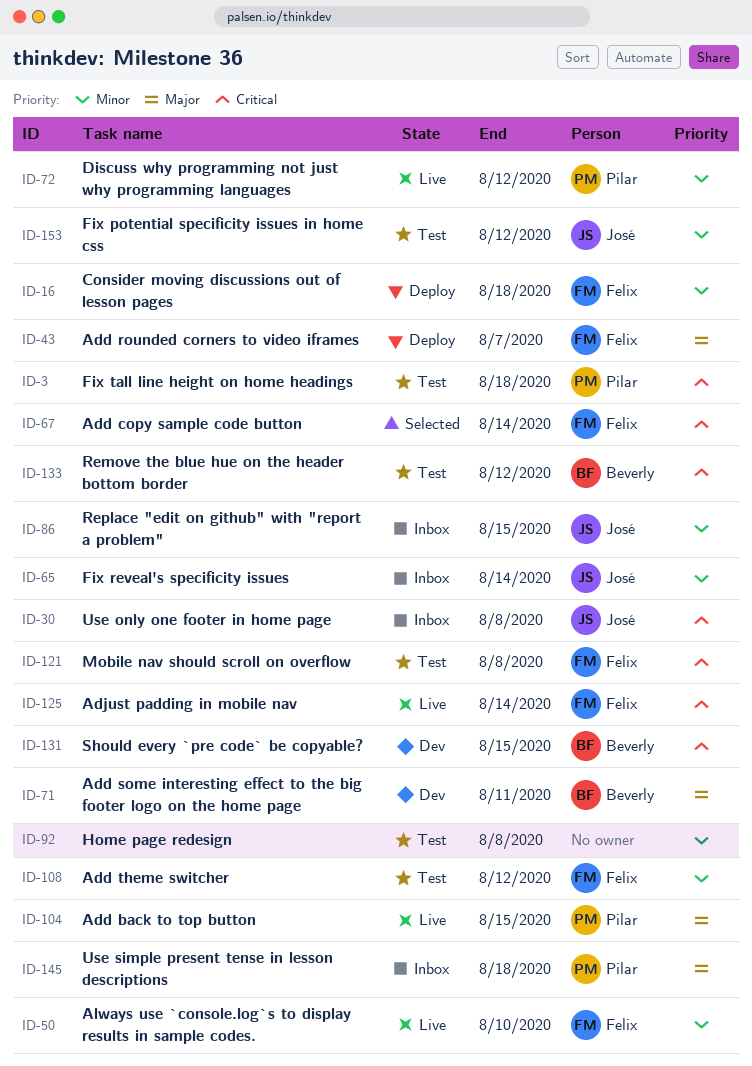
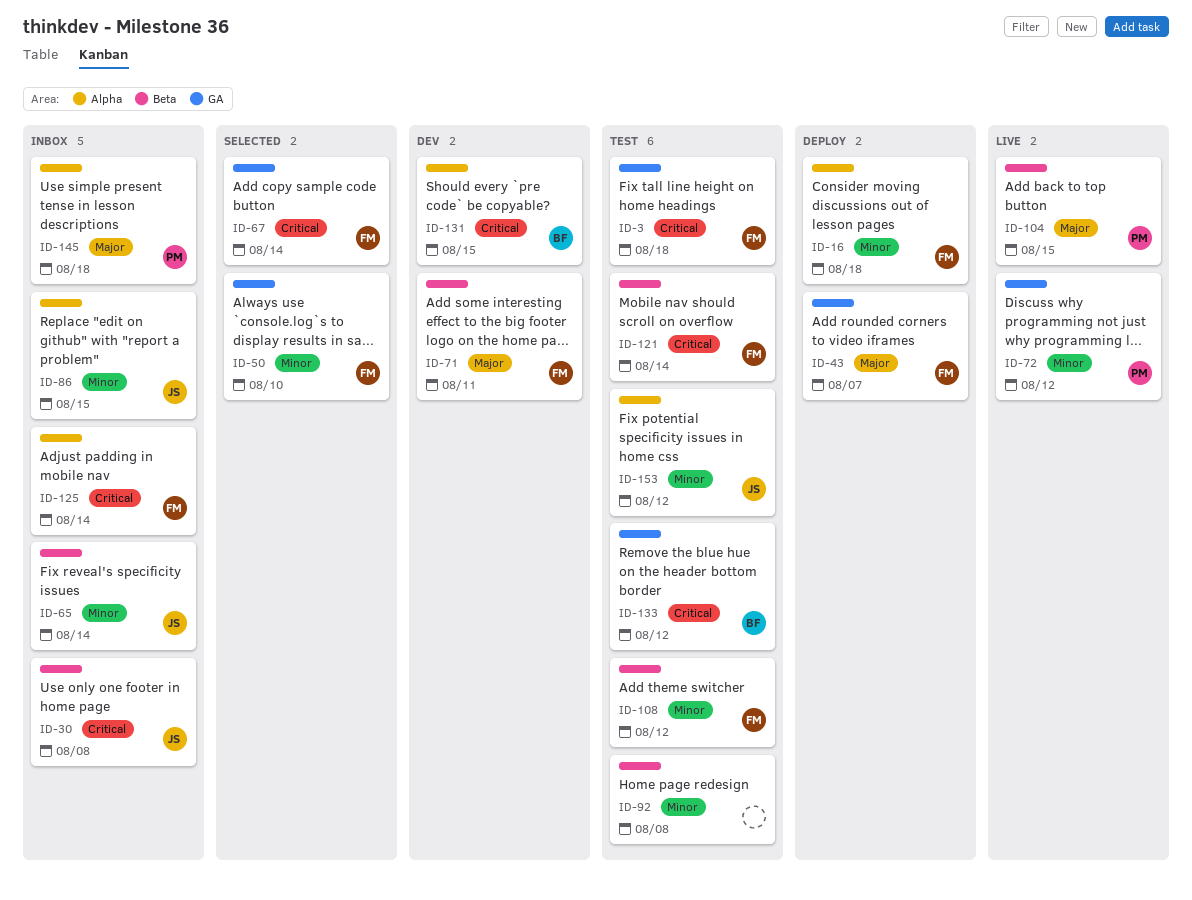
ID-3, owner: Pilar -> Felix
ID-50, status: Live -> Selected
ID-71, owner: Beverly -> Felix
ID-121, due: Aug 8 -> Aug 14
ID-125, status: Live -> Inbox

